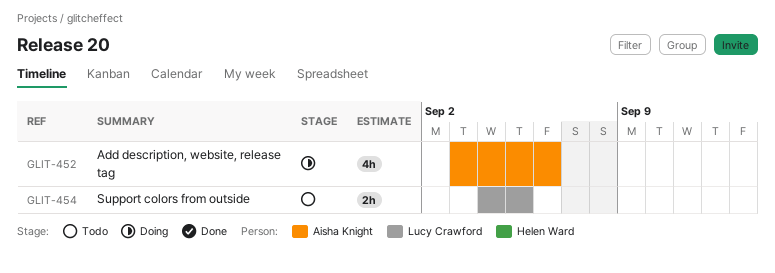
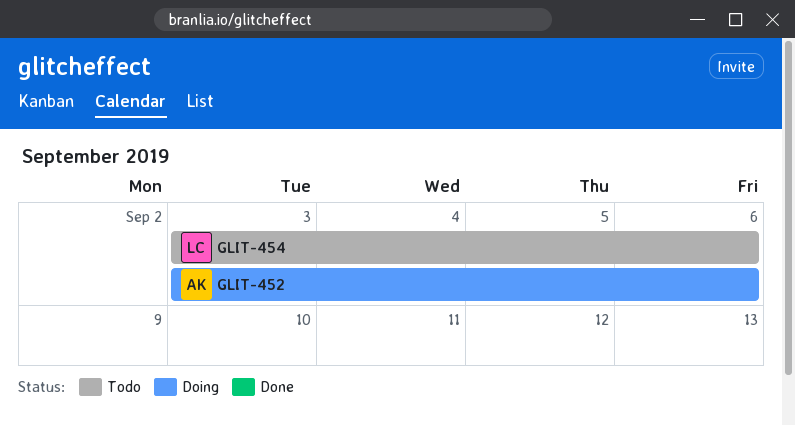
GLIT-454, start: Sep 4 -> Sep 3
GLIT-454, due: Sep 5 -> Sep 6

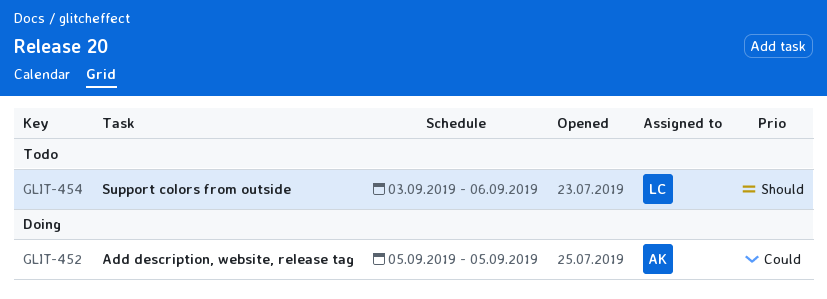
GLIT-452, start: Sep 3 -> Sep 5
GLIT-452, due: Sep 6 -> Sep 5

